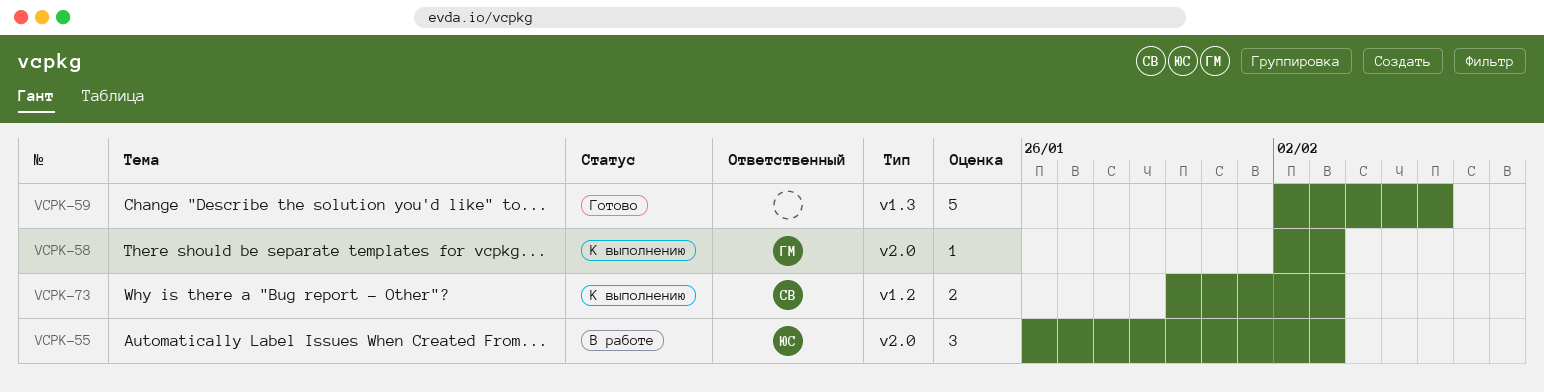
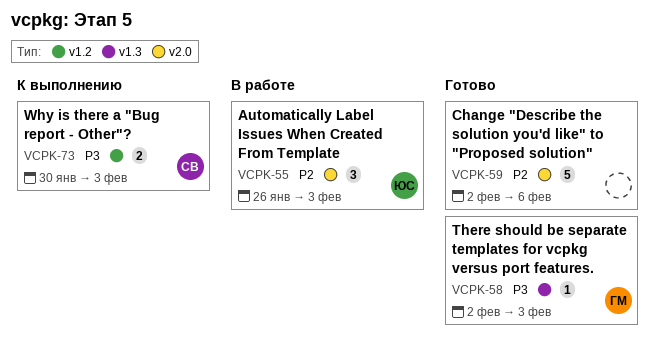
VCPK-58, status: К выполнению -> Готово
VCPK-58, label: v2.0 -> v1.3
VCPK-59, label: v1.3 -> v2.0

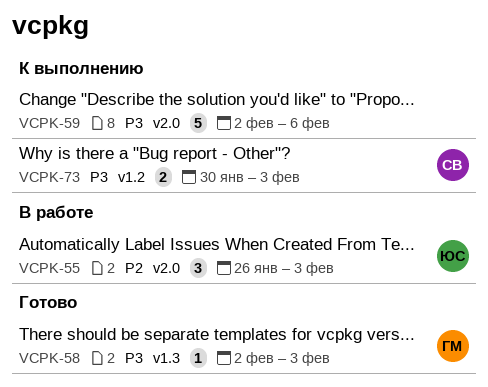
VCPK-59, status: Готово -> К выполнению
VCPK-59, priority: P2 -> P3

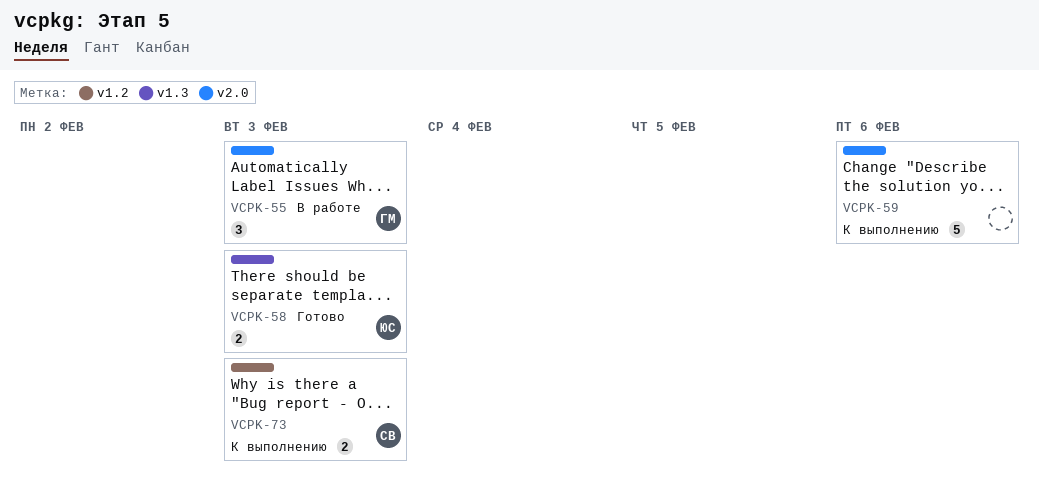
VCPK-55, owner: ЮС -> ГМ
VCPK-58, owner: ГМ -> ЮС
VCPK-58, estimate: 1 -> 2

